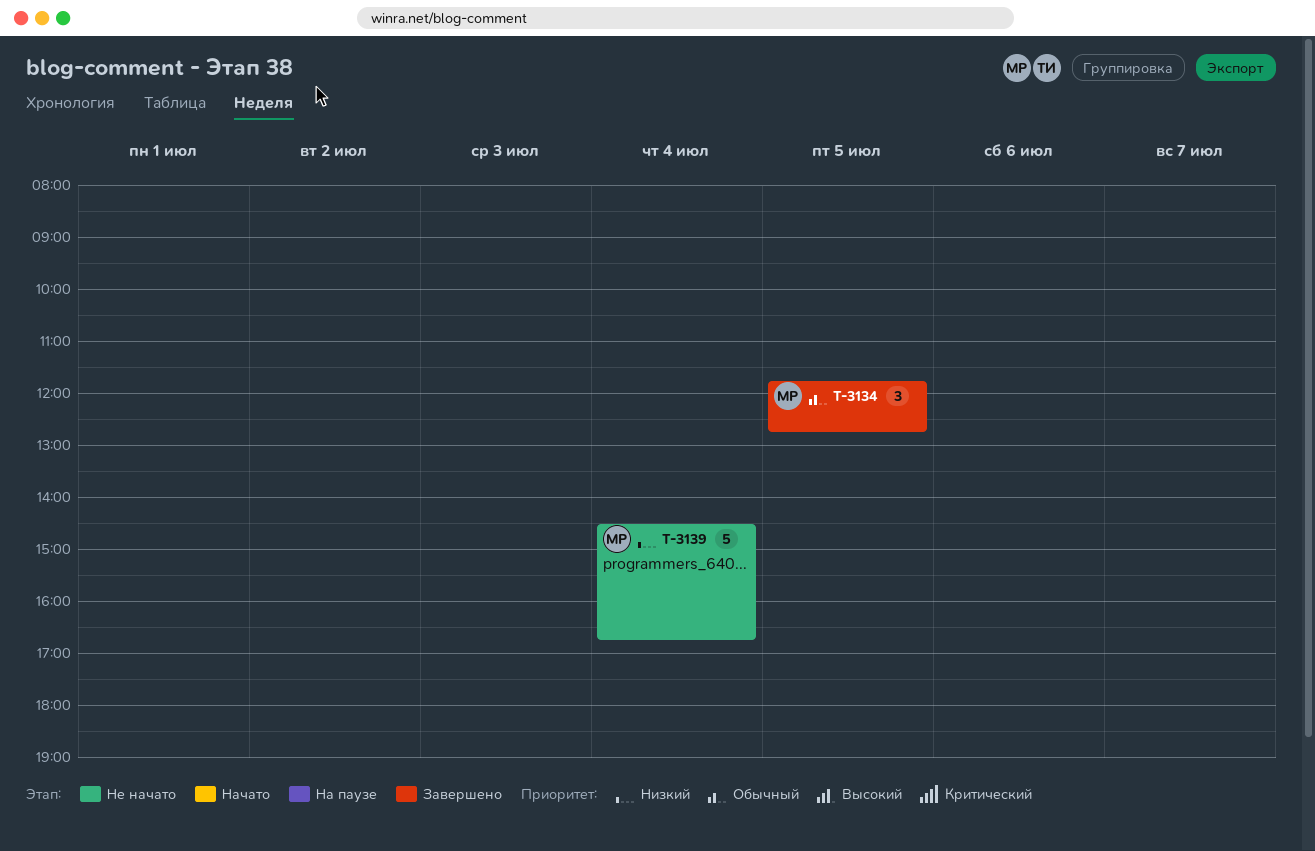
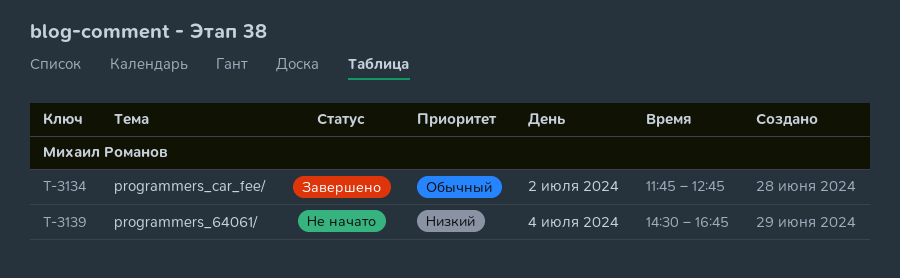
T-3134, day: Jul 5 -> Jul 2

